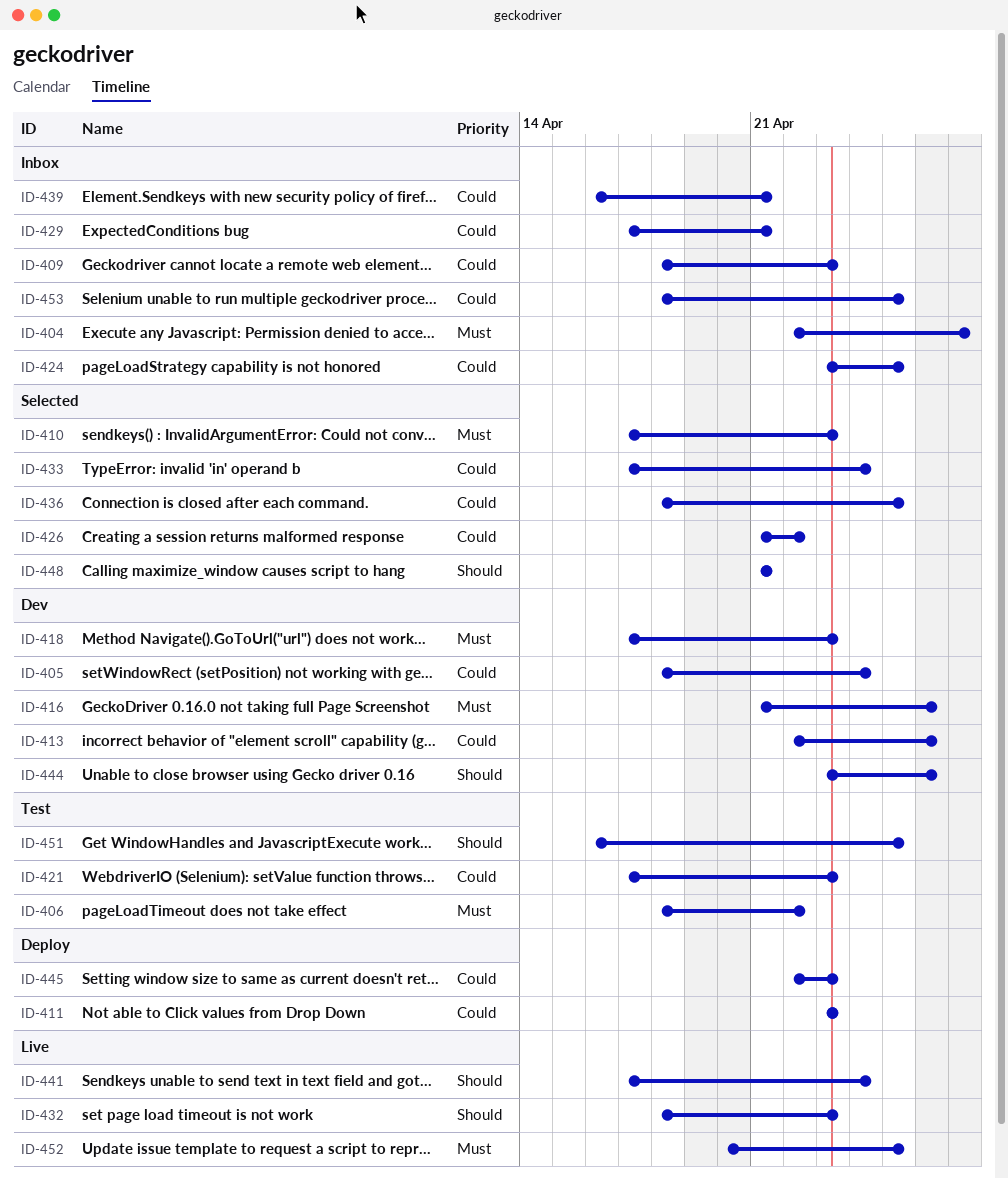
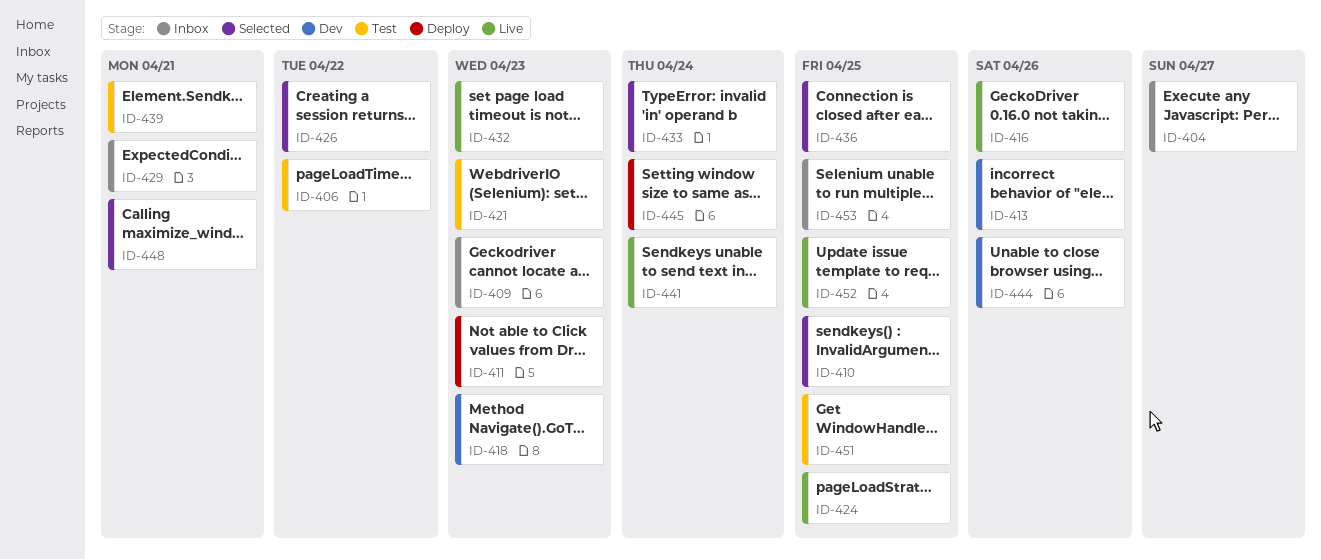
ID-405: present -> none
ID-410, due: Apr 23 -> Apr 25
ID-416, status: Dev -> Live
ID-424, status: Inbox -> Live
ID-439, status: Inbox -> Test
ID-445, due: Apr 23 -> Apr 24

